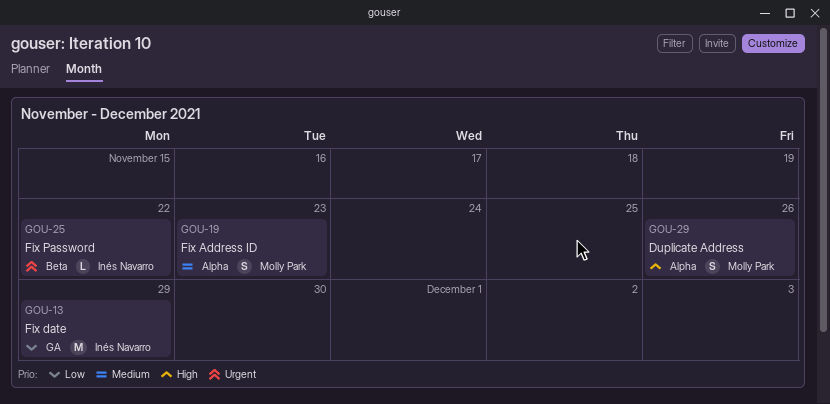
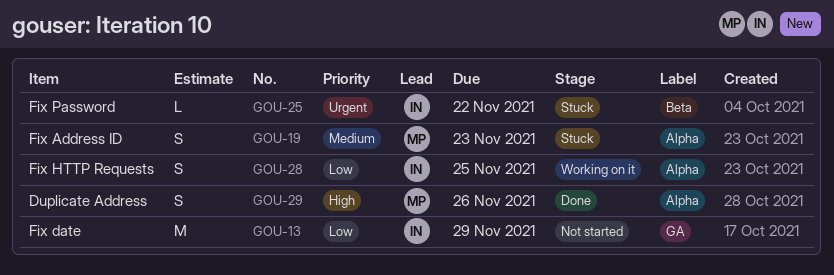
GOU-28: none -> present

